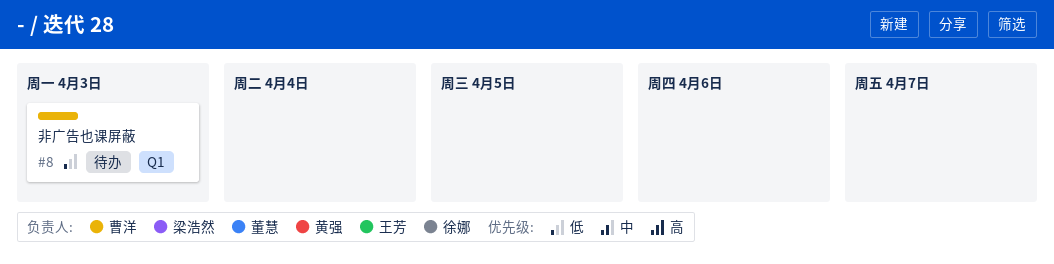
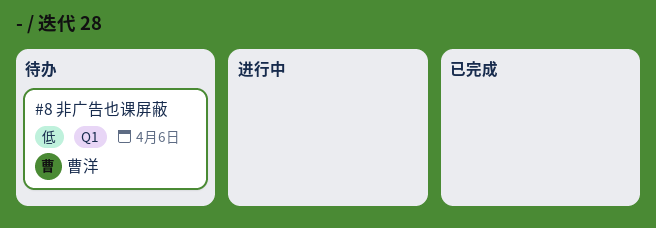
#8, due: Apr 3 -> Apr 6

